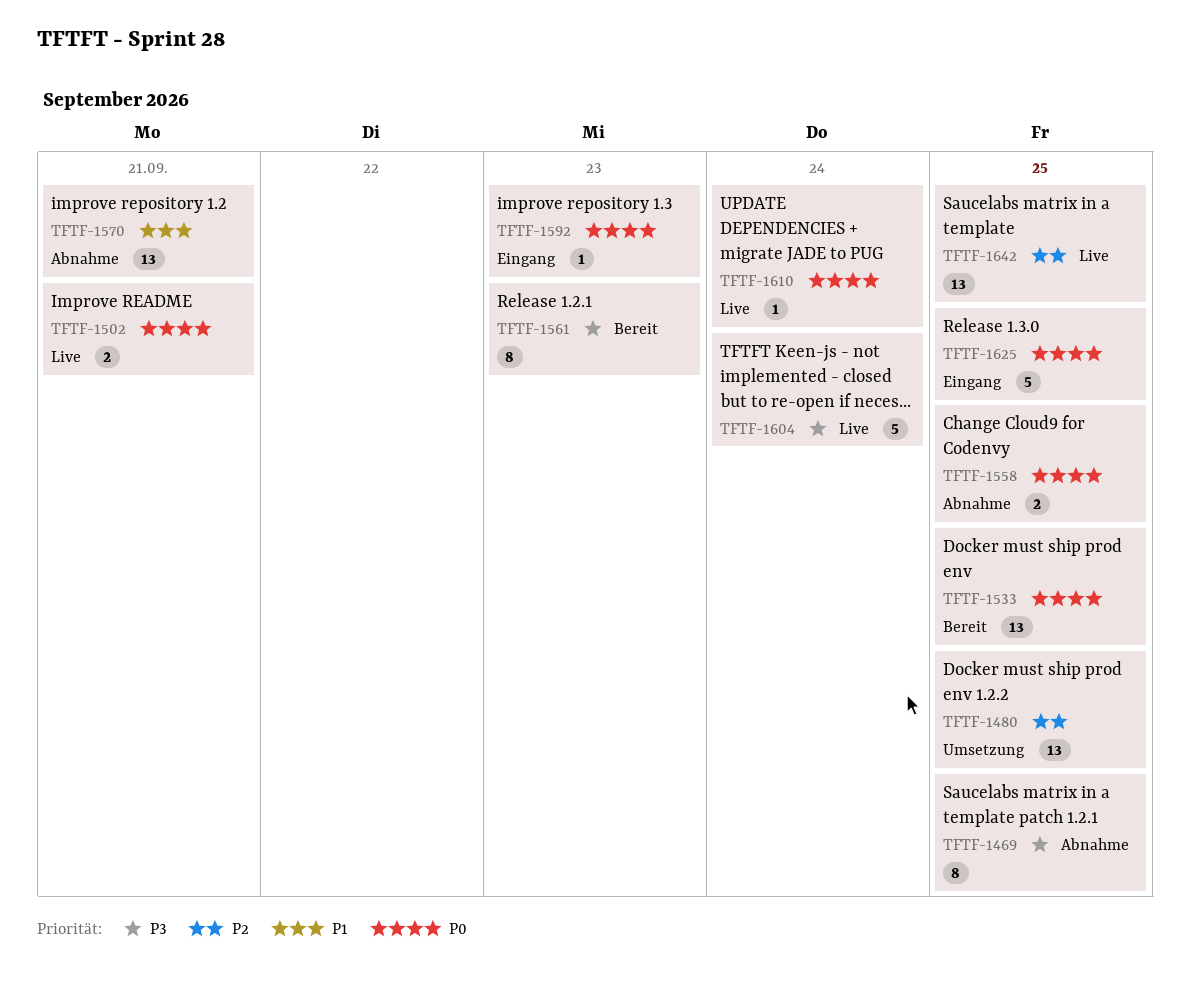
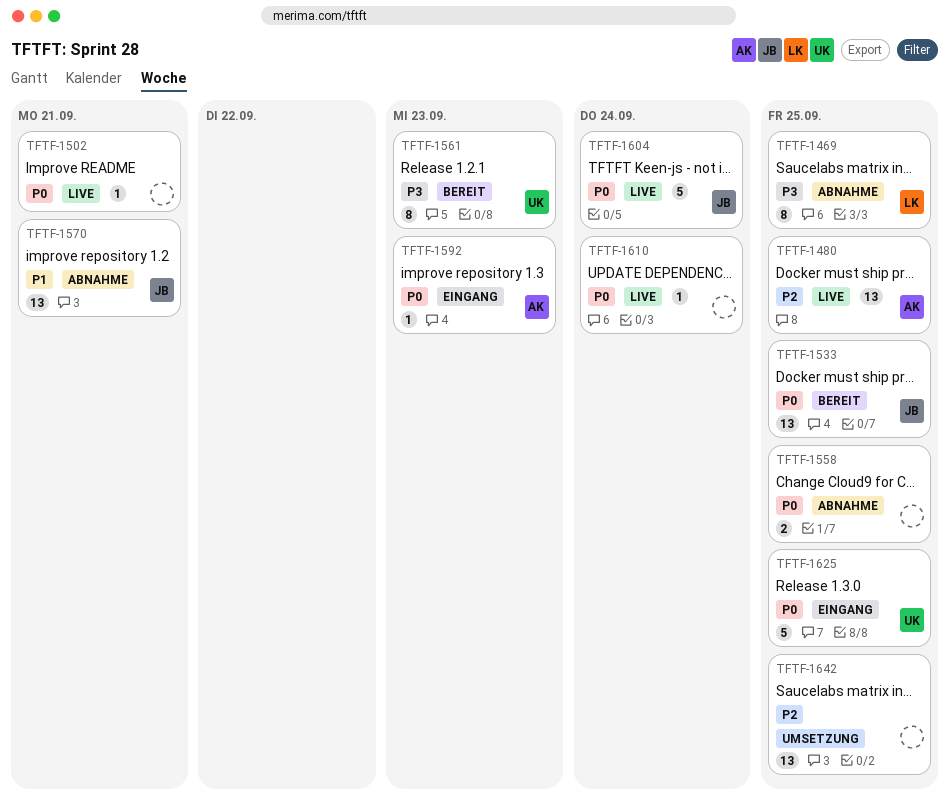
TFTF-1480, status: Umsetzung -> Live
TFTF-1502, estimate: 2 -> 1
TFTF-1604, priority: P3 -> P0
TFTF-1642, status: Live -> Umsetzung

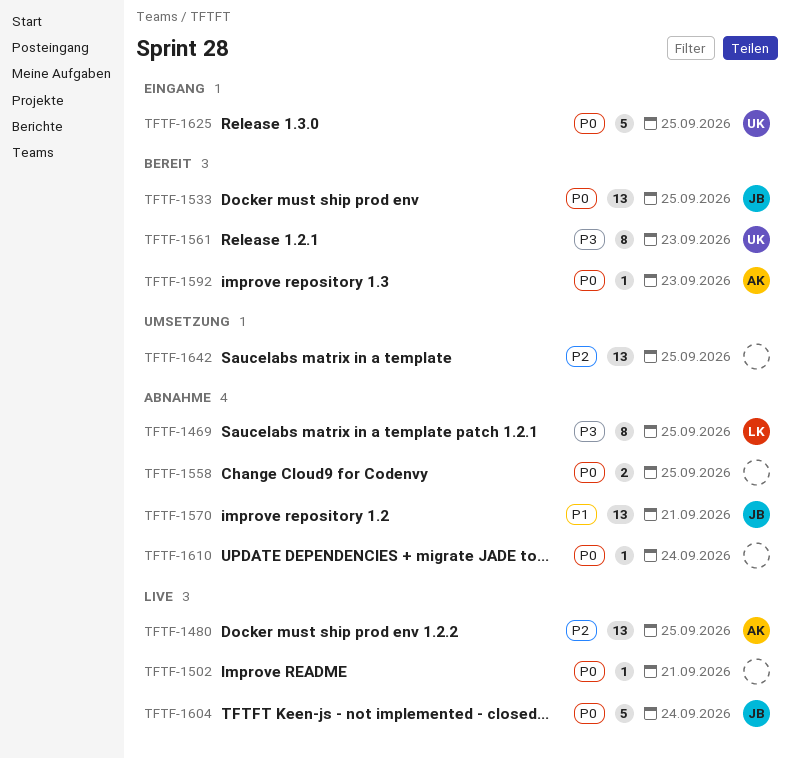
TFTF-1592, status: Eingang -> Bereit
TFTF-1610, status: Live -> Abnahme

